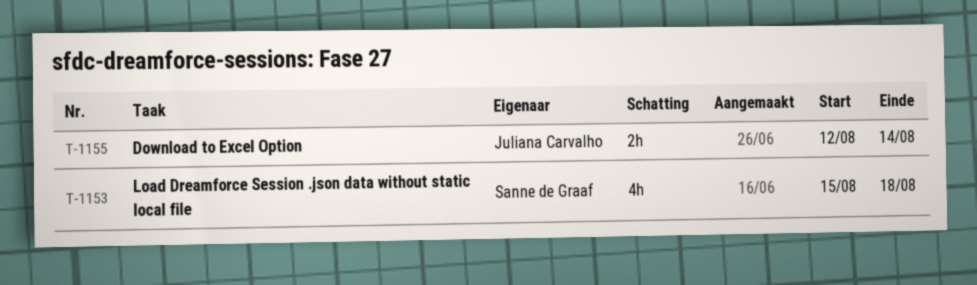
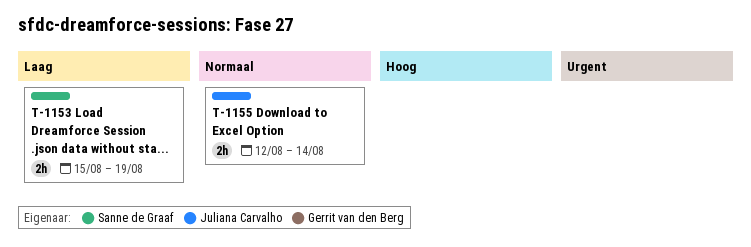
T-1153, estimate: 4h -> 2h
T-1153, due: Aug 18 -> Aug 19

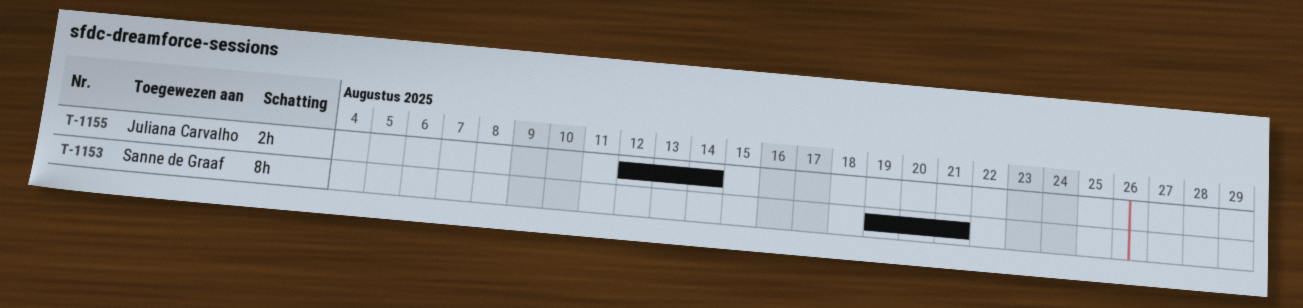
T-1153, estimate: 2h -> 8h
T-1153, start: Aug 15 -> Aug 19
T-1153, due: Aug 19 -> Aug 21

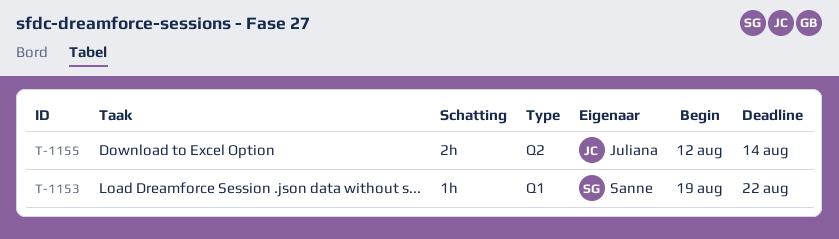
T-1153, estimate: 8h -> 1h
T-1153, due: Aug 21 -> Aug 22

